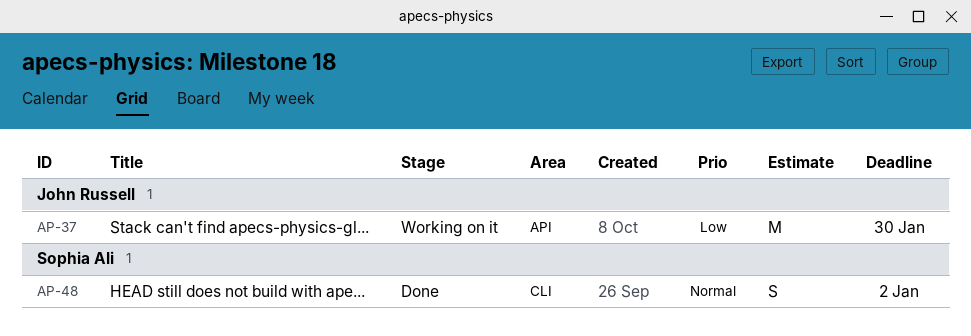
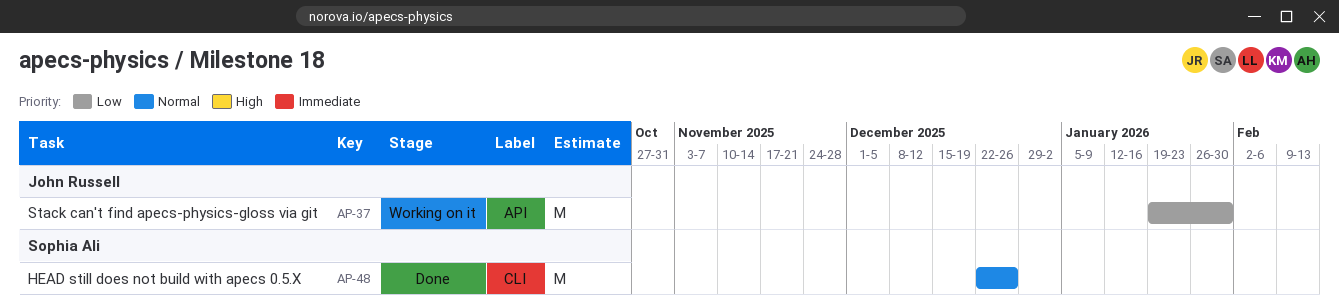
AP-48, estimate: S -> M
AP-48, due: Jan 2 -> Dec 26

